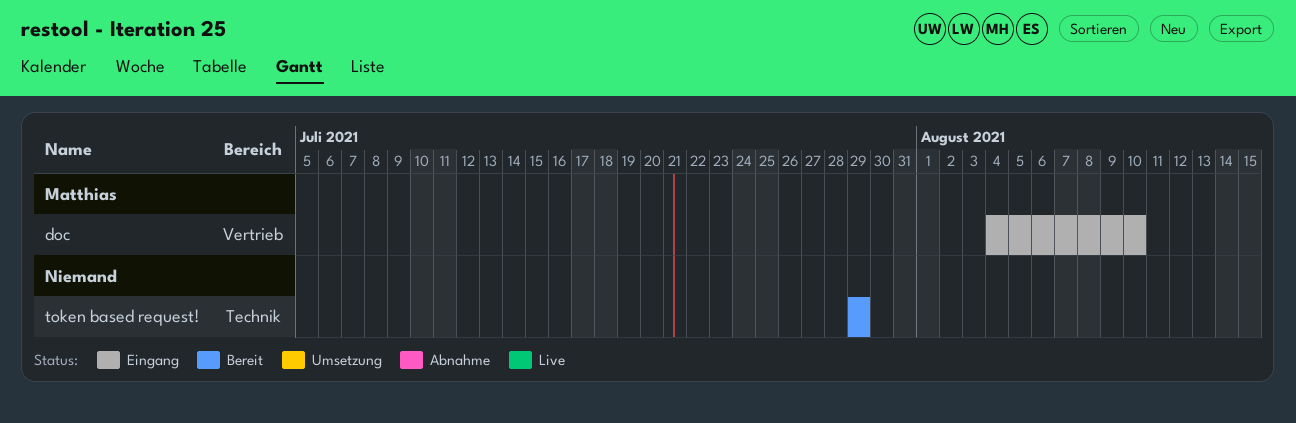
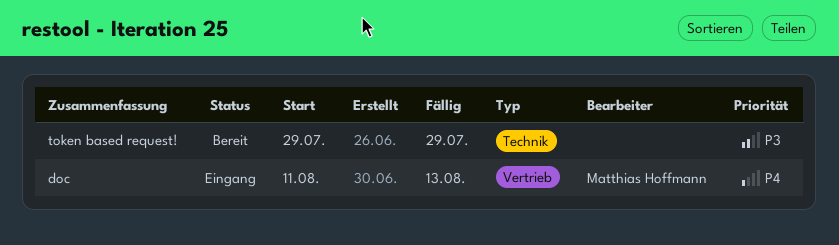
doc, start: Aug 4 -> Aug 11
doc, due: Aug 10 -> Aug 13

